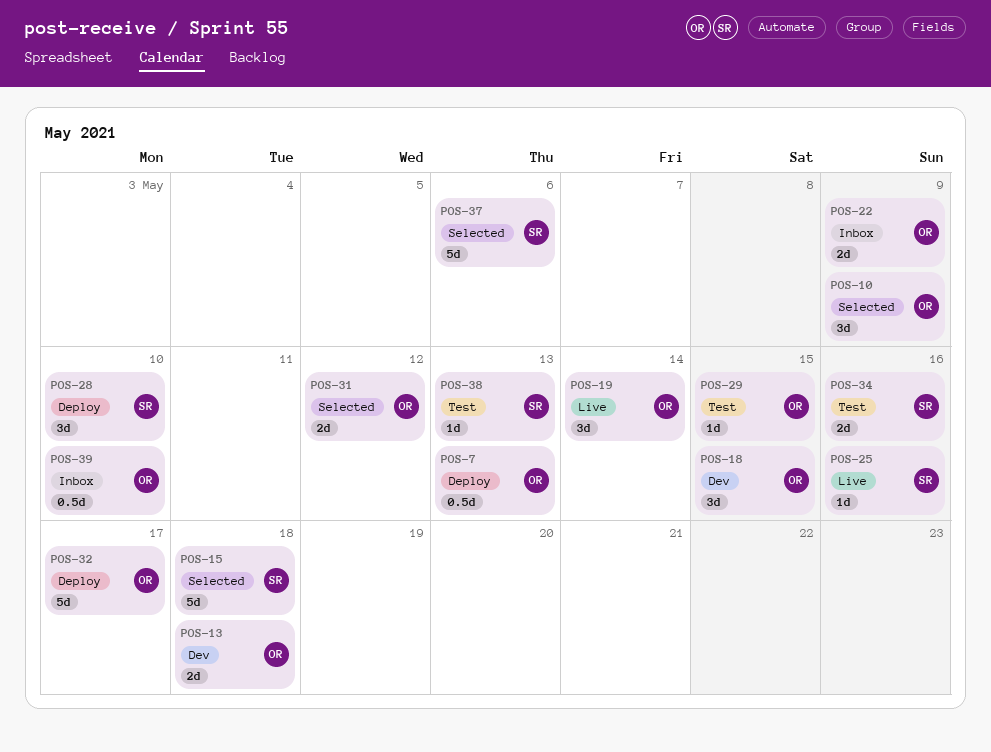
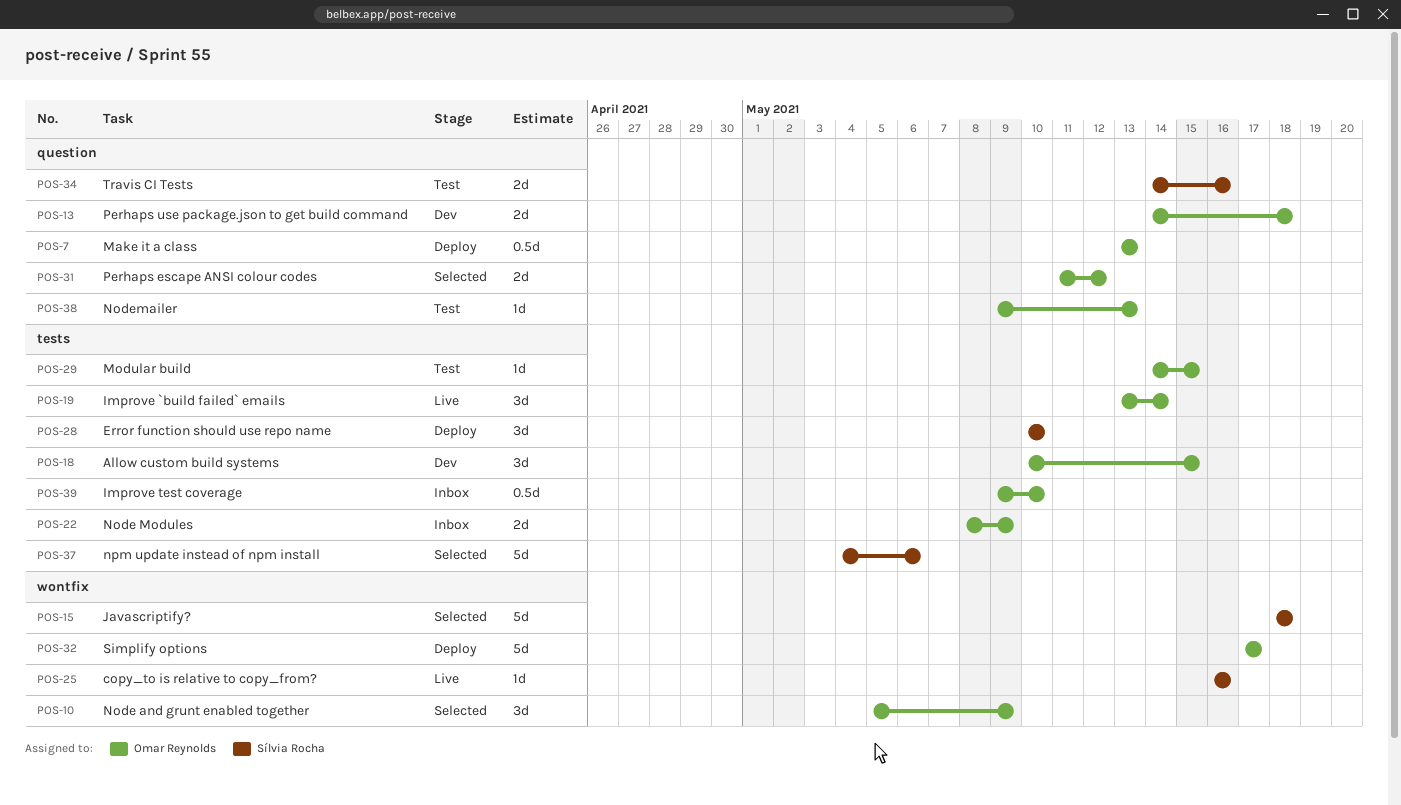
POS-38, owner: Sílvia Rocha -> Omar Reynolds

